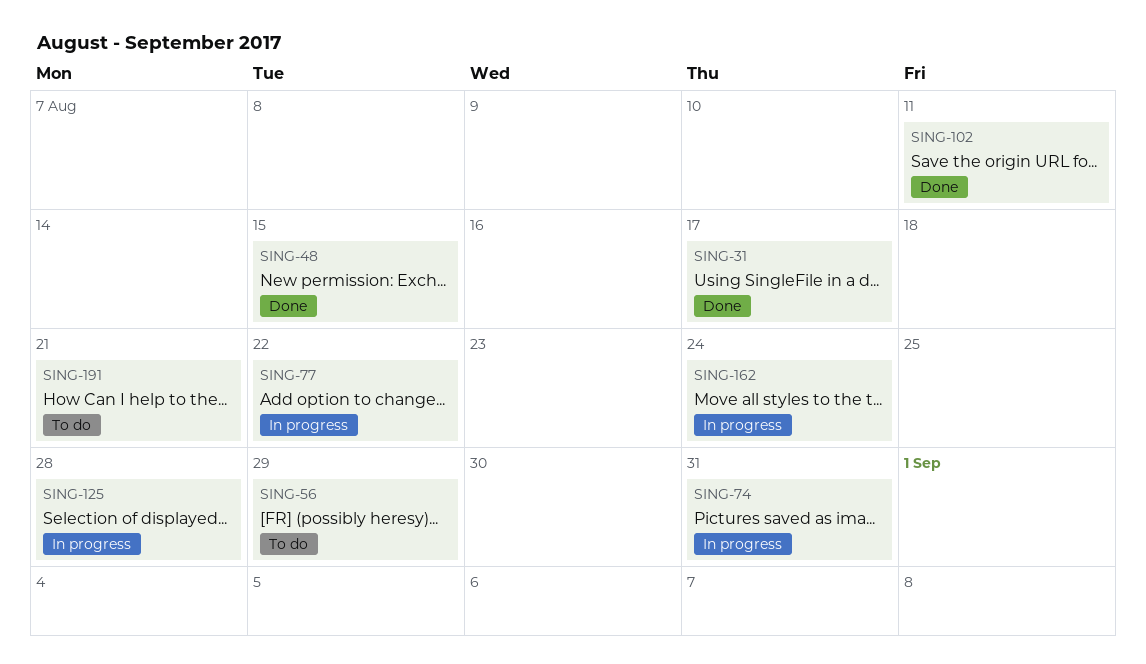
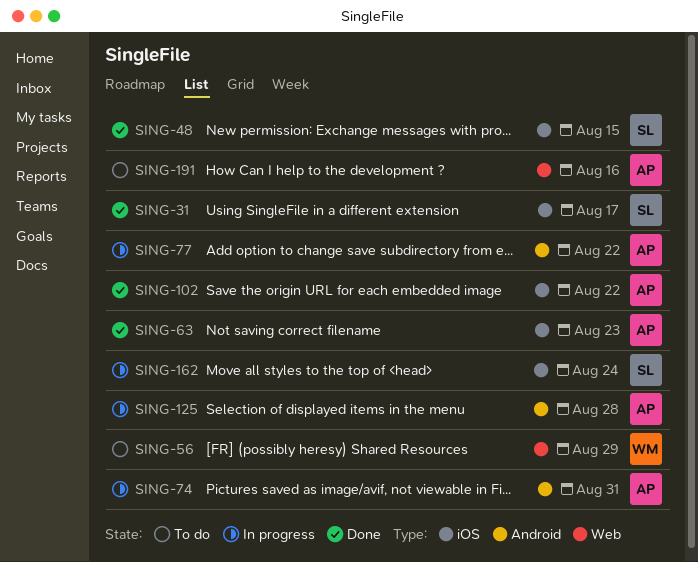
SING-63: none -> present
SING-102, due: Aug 11 -> Aug 22
SING-191, due: Aug 21 -> Aug 16

